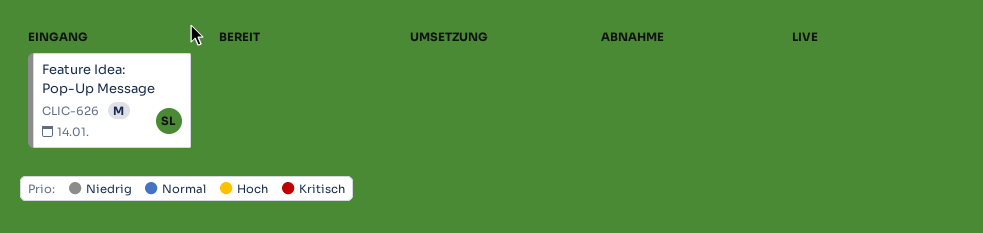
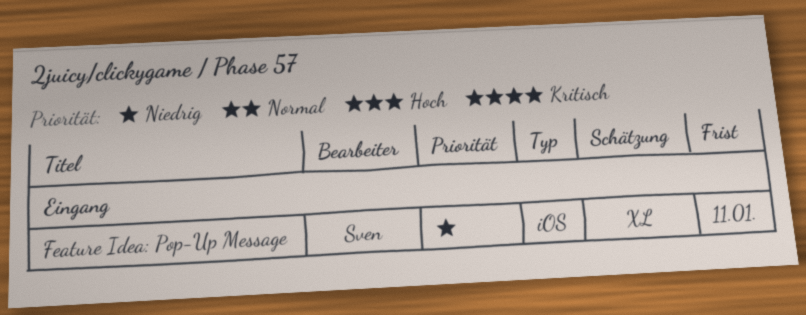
Feature Idea: Pop-Up Message, estimate: M -> XL
Feature Idea: Pop-Up Message, due: Jan 14 -> Jan 11

